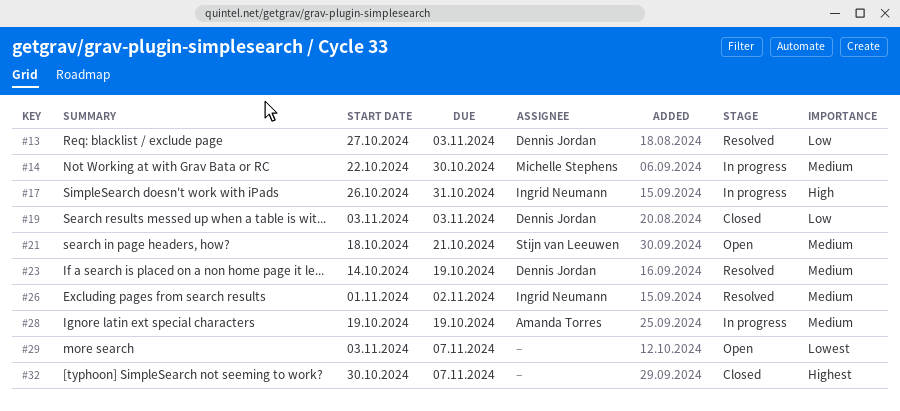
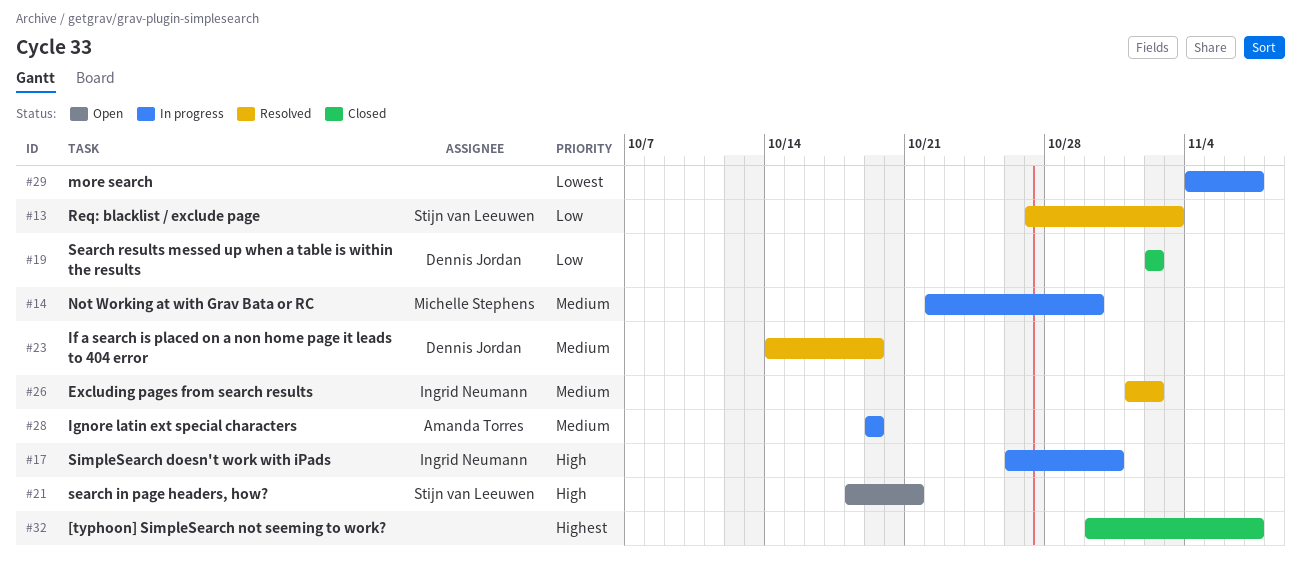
#13, owner: Dennis Jordan -> Stijn van Leeuwen
#19, start: Nov 3 -> Nov 2
#19, due: Nov 3 -> Nov 2
#21, priority: Medium -> High
#29, status: Open -> In progress
#29, start: Nov 3 -> Nov 4

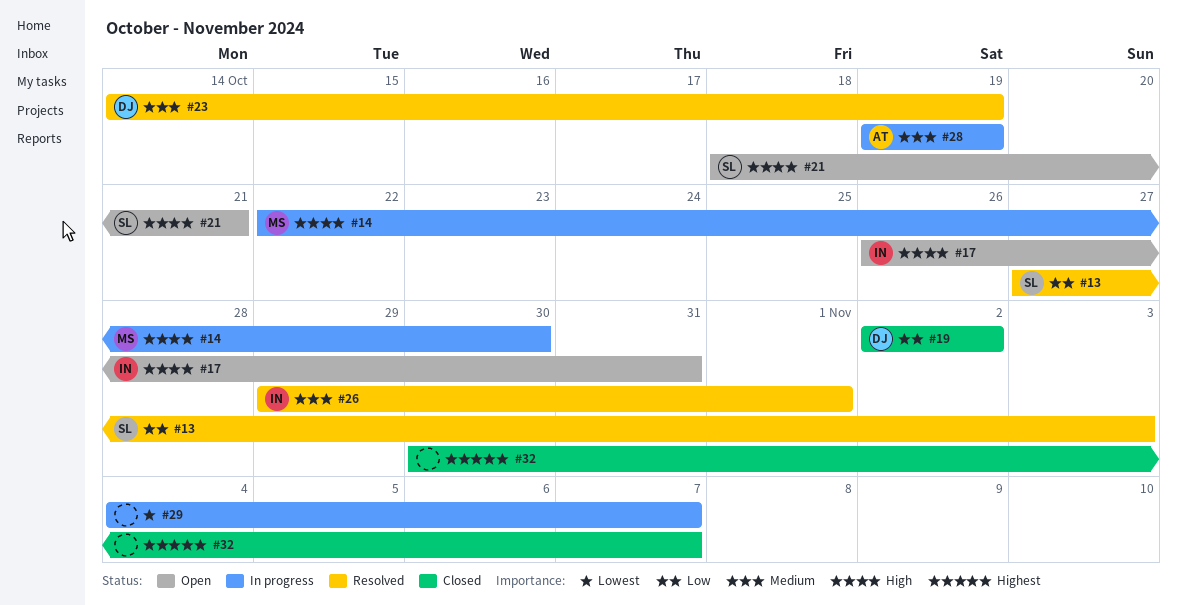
#14, priority: Medium -> High
#17, status: In progress -> Open
#26, start: Nov 1 -> Oct 29
#26, due: Nov 2 -> Nov 1

